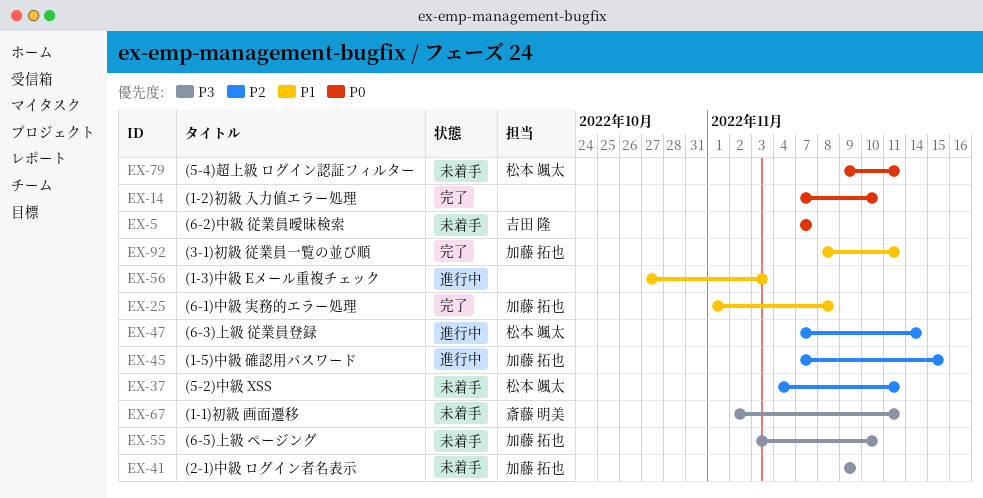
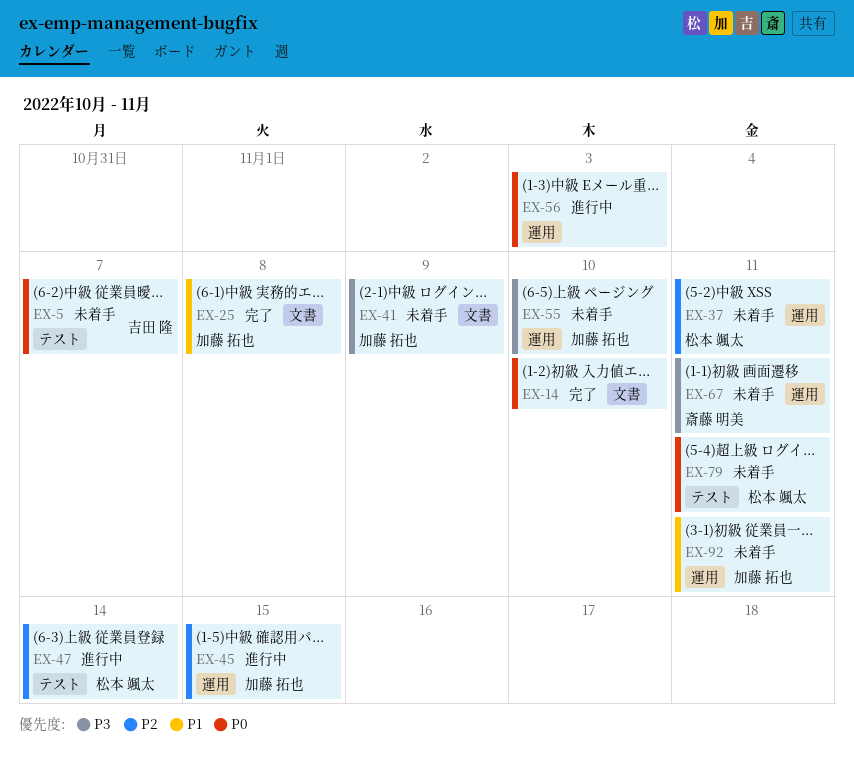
EX-56, priority: P1 -> P0
EX-92, status: 完了 -> 未着手

